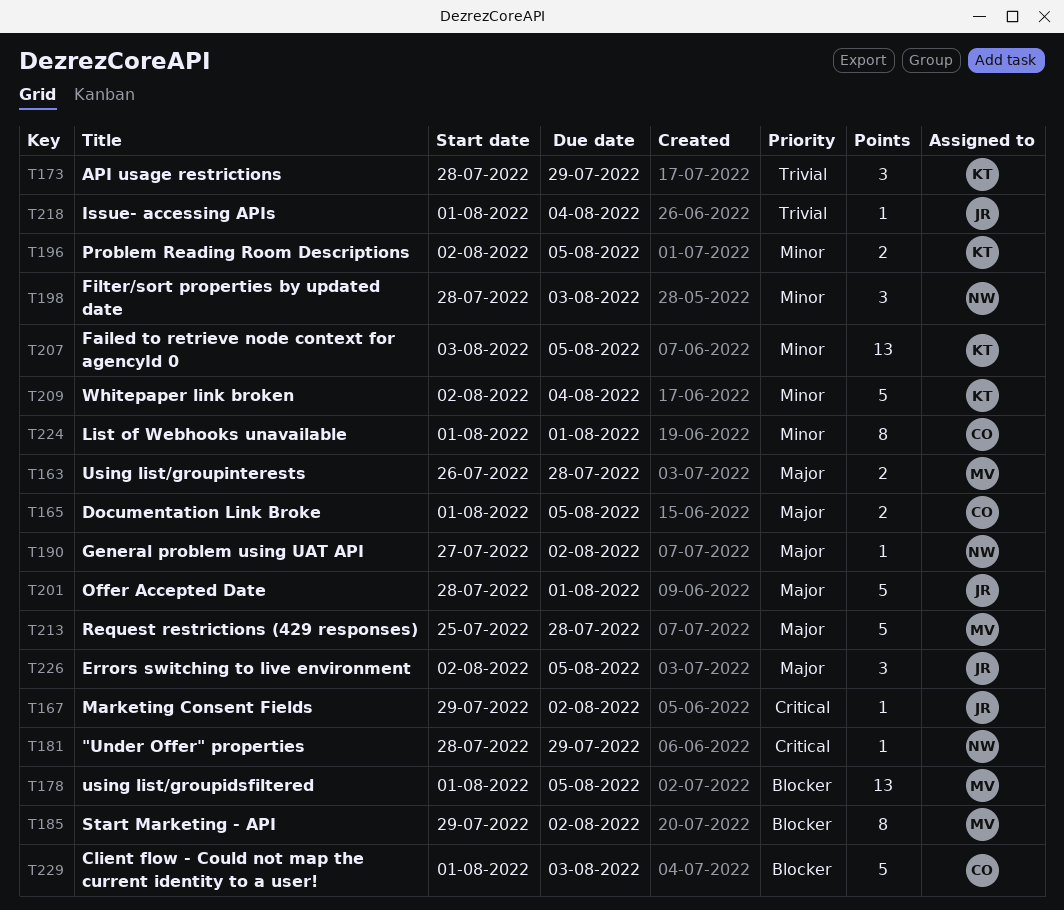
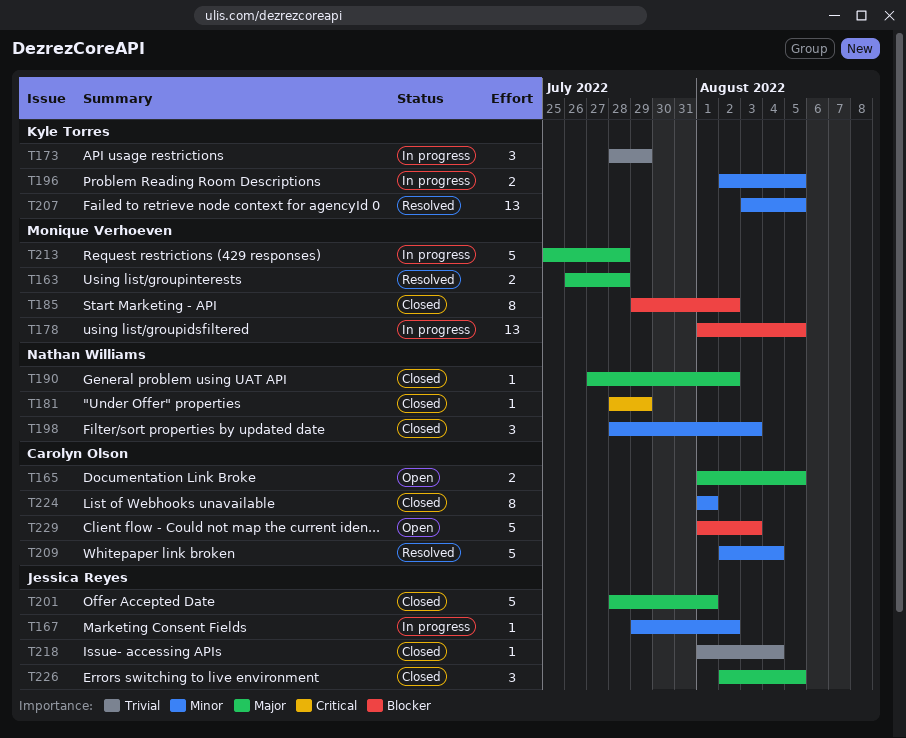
T167, priority: Critical -> Minor
T209, owner: Kyle Torres -> Carolyn Olson

